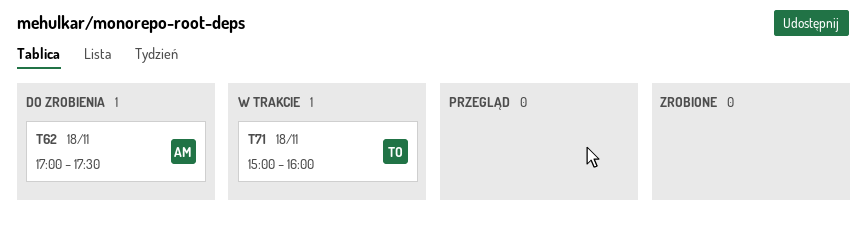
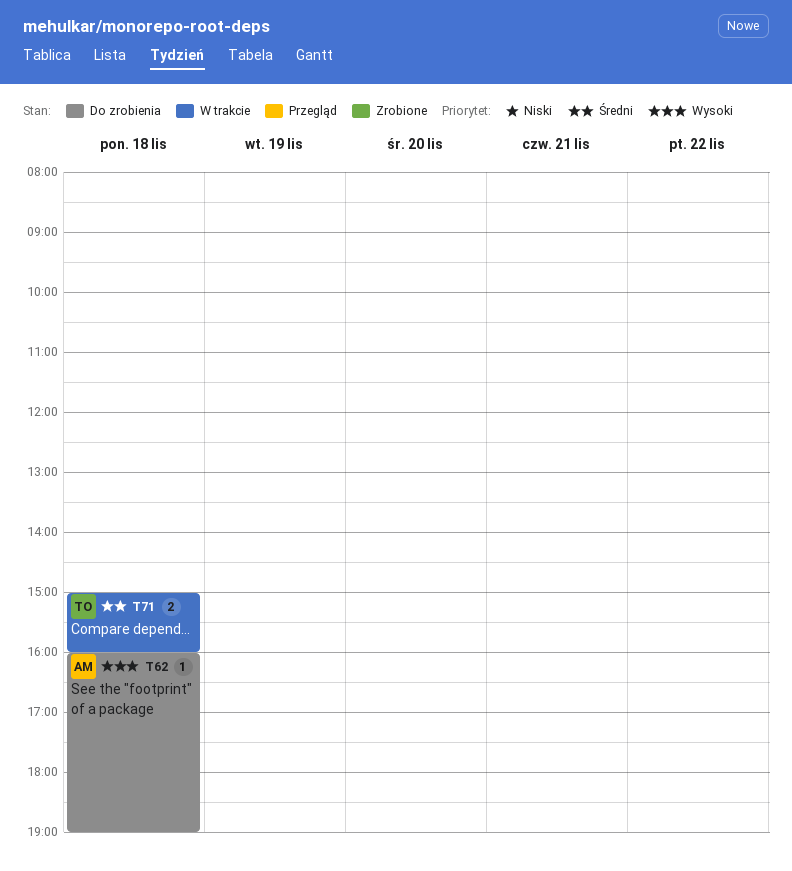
T62, begins: 17:00 -> 16:00
T62, ends: 17:30 -> 19:00

